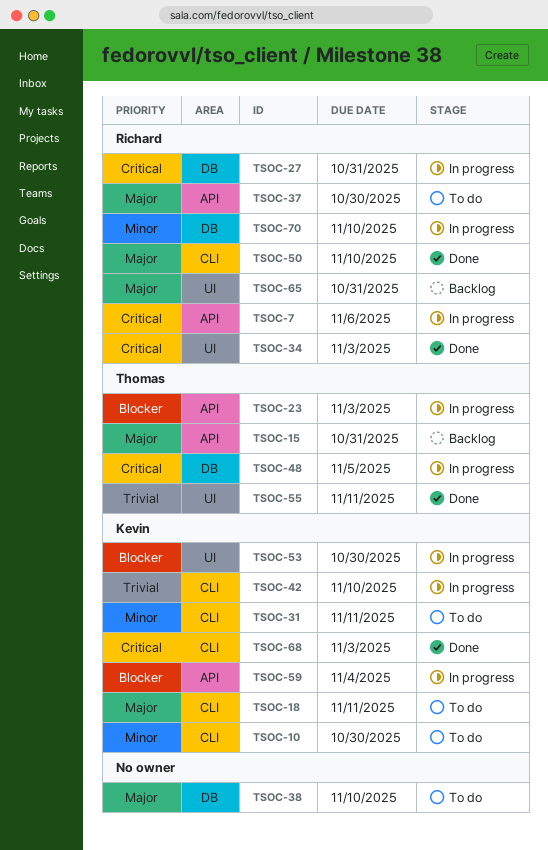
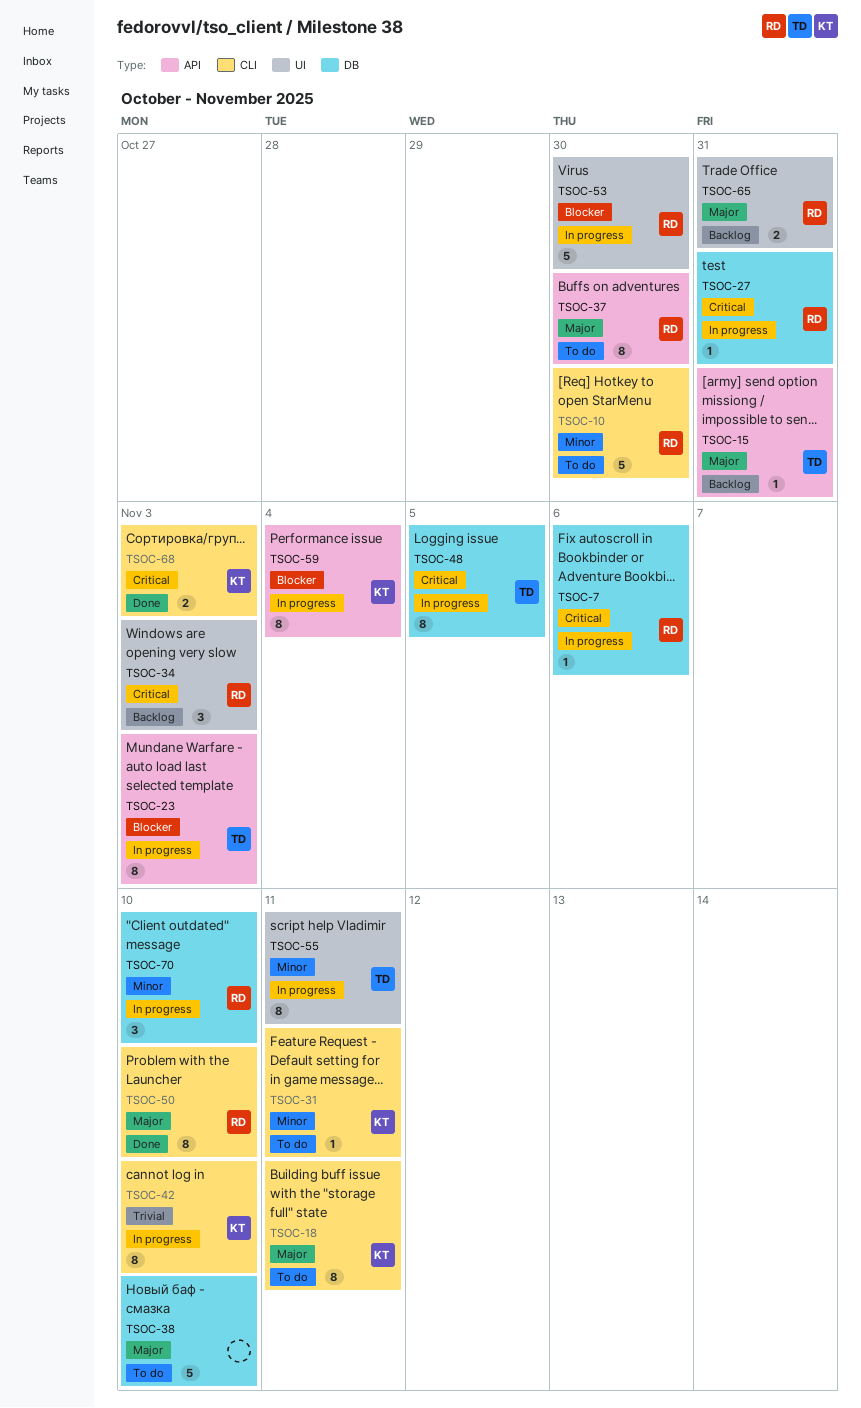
TSOC-7, label: API -> DB
TSOC-10, owner: Kevin -> Richard
TSOC-34, status: Done -> Backlog
TSOC-53, owner: Kevin -> Richard
TSOC-55, status: Done -> In progress
TSOC-55, priority: Trivial -> Minor

